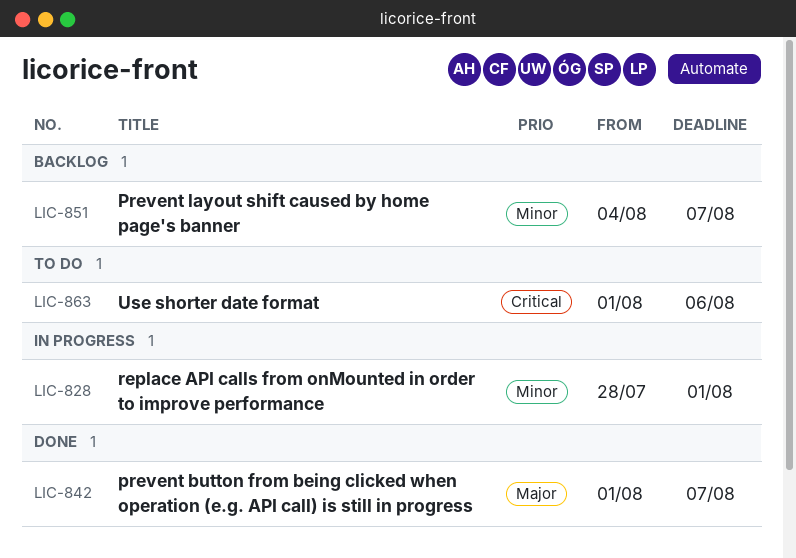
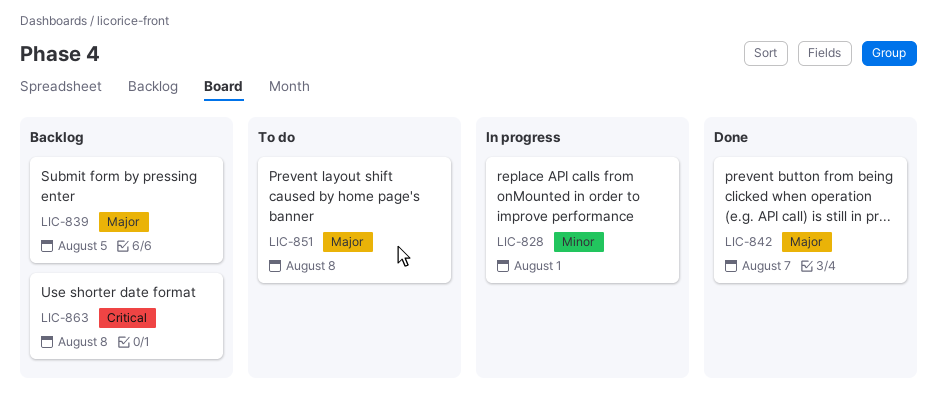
LIC-839: none -> present
LIC-851, status: Backlog -> To do
LIC-851, priority: Minor -> Major
LIC-851, due: Aug 7 -> Aug 8
LIC-863, status: To do -> Backlog
LIC-863, due: Aug 6 -> Aug 8

